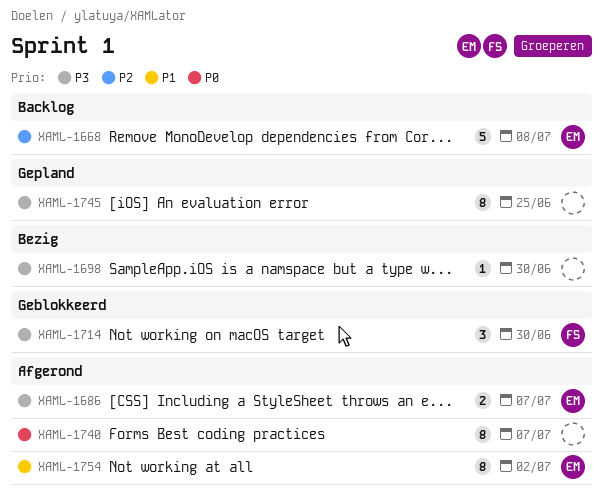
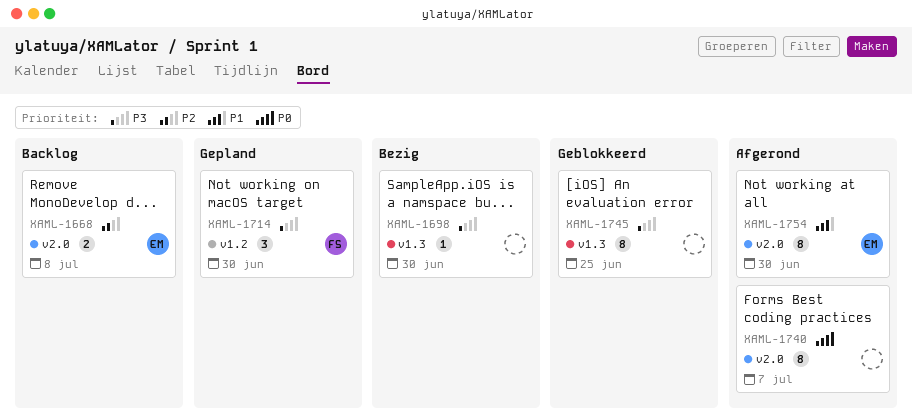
XAML-1668, estimate: 5 -> 2
XAML-1686: present -> none
XAML-1714, status: Geblokkeerd -> Gepland
XAML-1745, status: Gepland -> Geblokkeerd
XAML-1754, due: Jul 2 -> Jun 30

